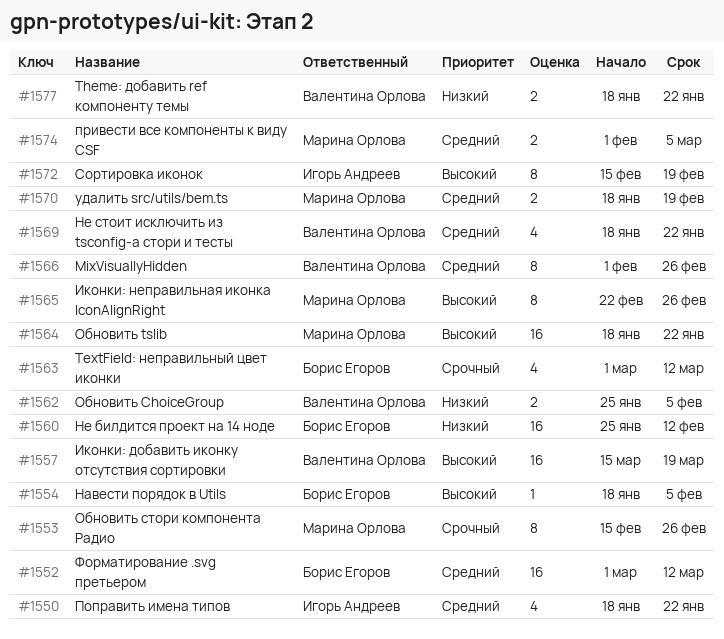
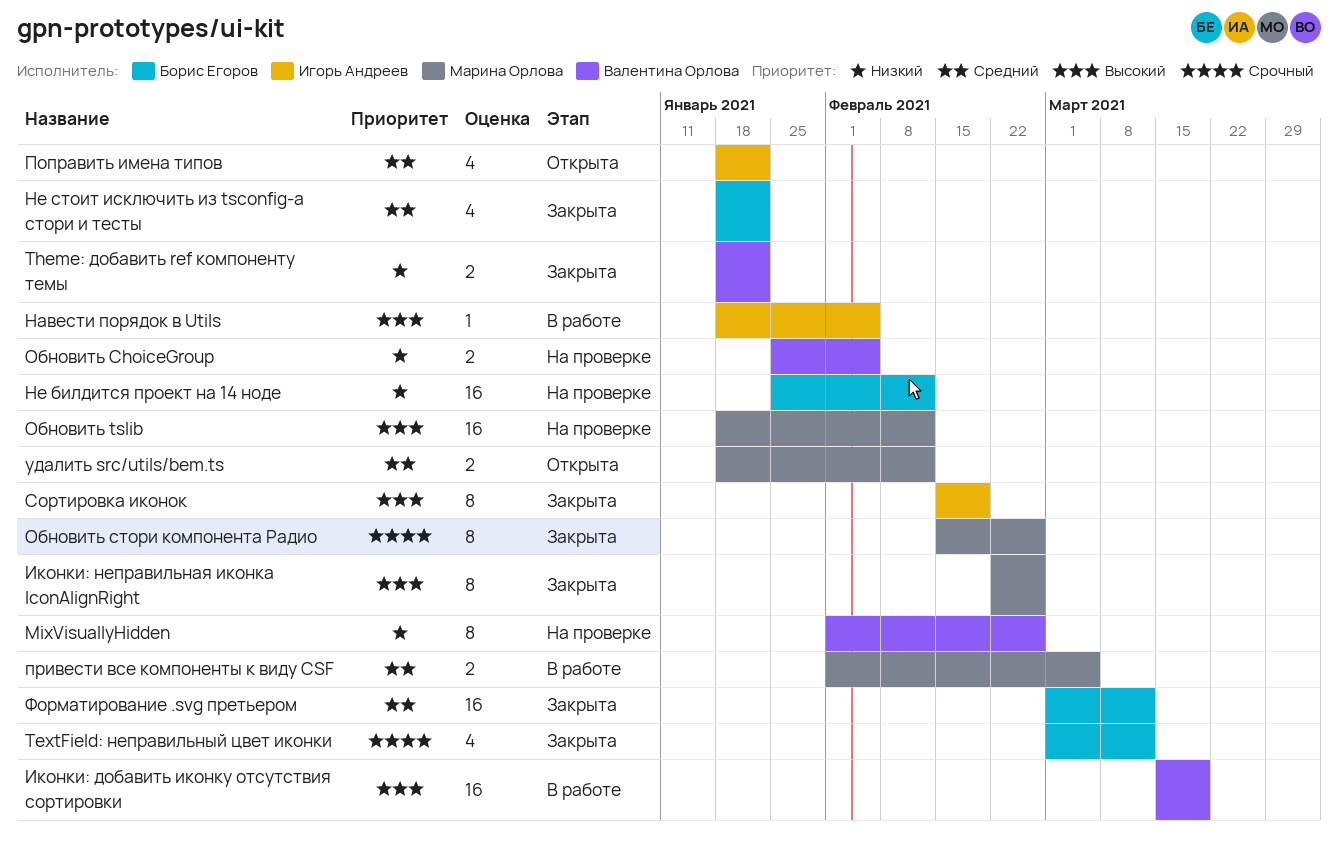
MixVisuallyHidden, priority: Средний -> Низкий
Навести порядок в Utils, owner: Борис Егоров -> Игорь Андреев
Не стоит исключить из tsconfig-а стори и тесты, owner: Валентина Орлова -> Борис Егоров
Обновить tslib, due: Jan 22 -> Feb 12
удалить src/utils/bem.ts, due: Feb 19 -> Feb 12

